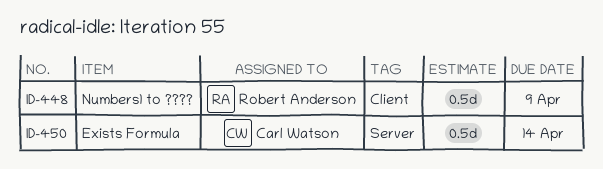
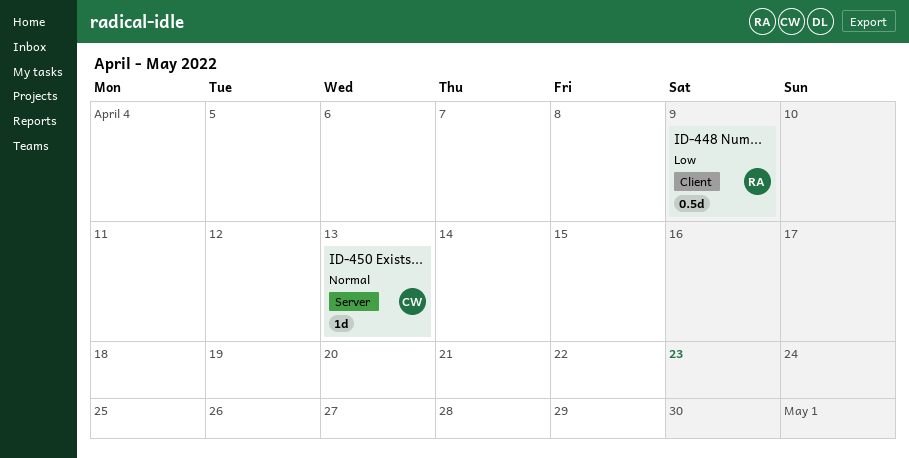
ID-450, estimate: 0.5d -> 1d
ID-450, due: Apr 14 -> Apr 13

